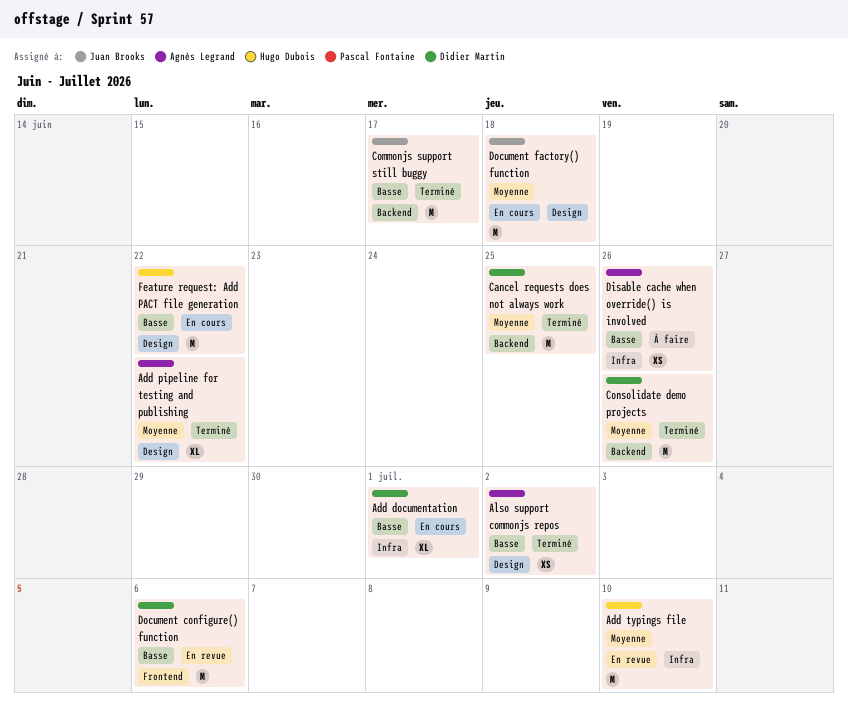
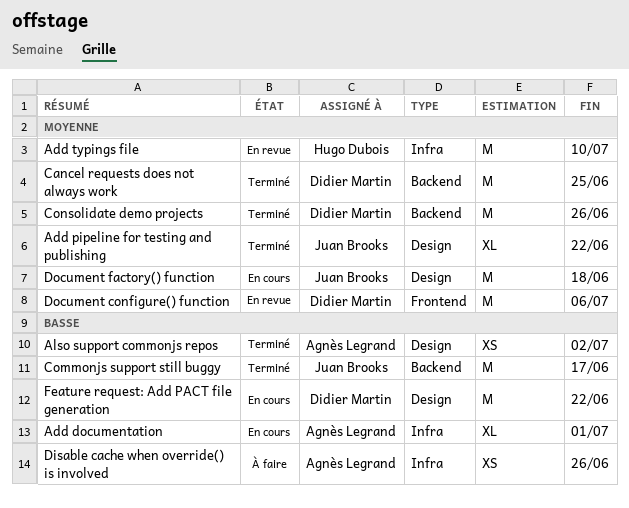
Add documentation, owner: Didier Martin -> Agnès Legrand
Add pipeline for testing and publishing, owner: Agnès Legrand -> Juan Brooks
Document configure() function, priority: Basse -> Moyenne
Feature request: Add PACT file generation, owner: Hugo Dubois -> Didier Martin

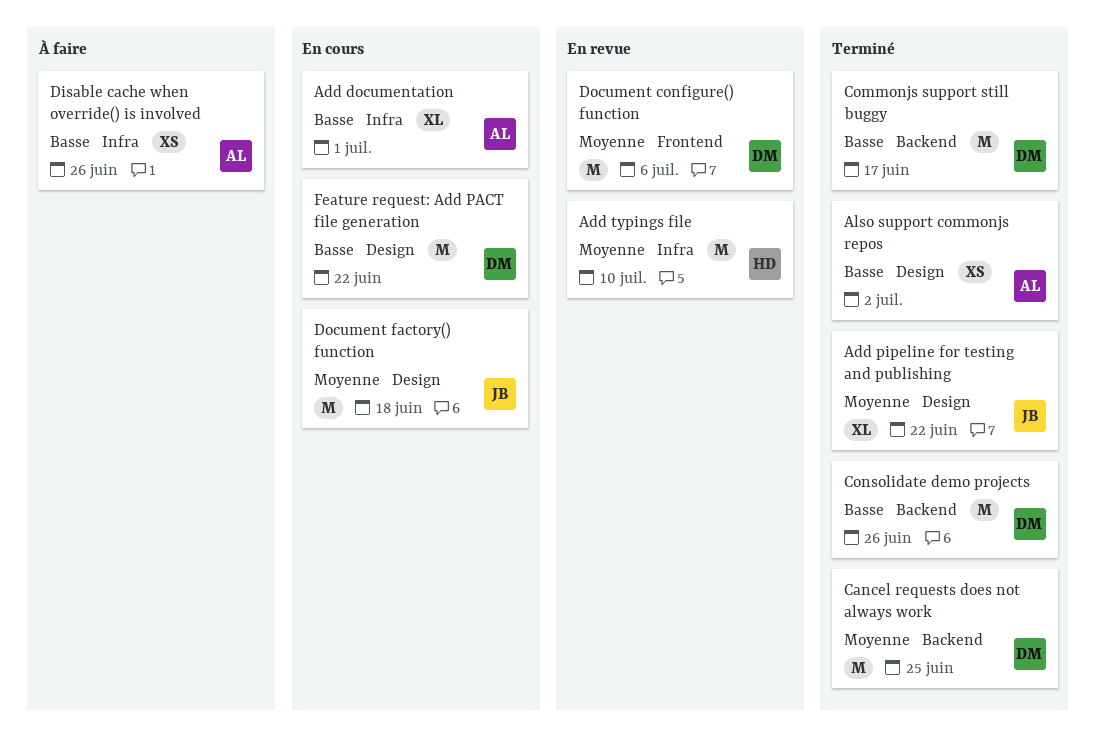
Commonjs support still buggy, owner: Juan Brooks -> Didier Martin
Consolidate demo projects, priority: Moyenne -> Basse

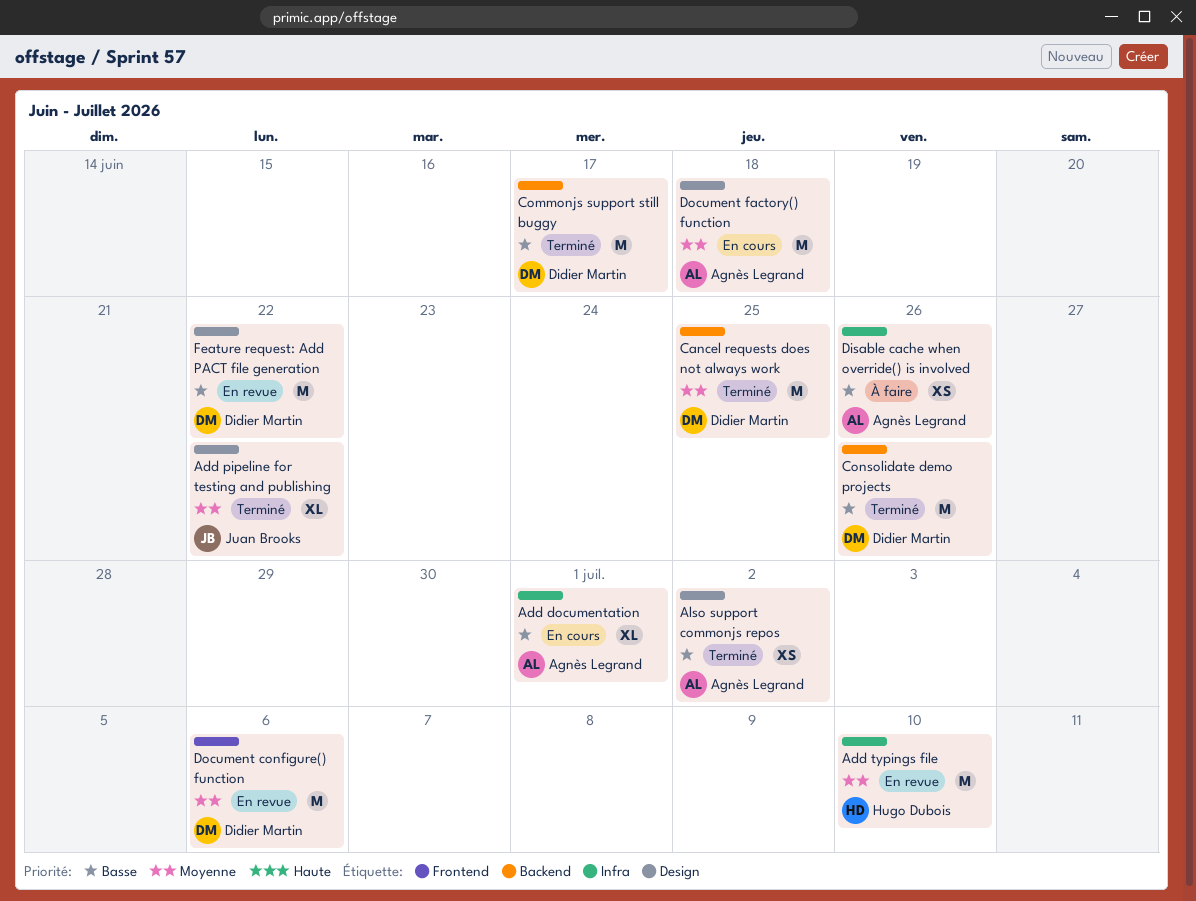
Document factory() function, owner: Juan Brooks -> Agnès Legrand
Feature request: Add PACT file generation, status: En cours -> En revue

